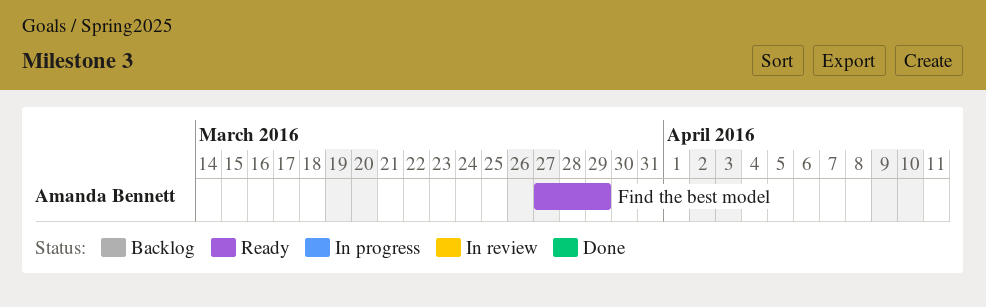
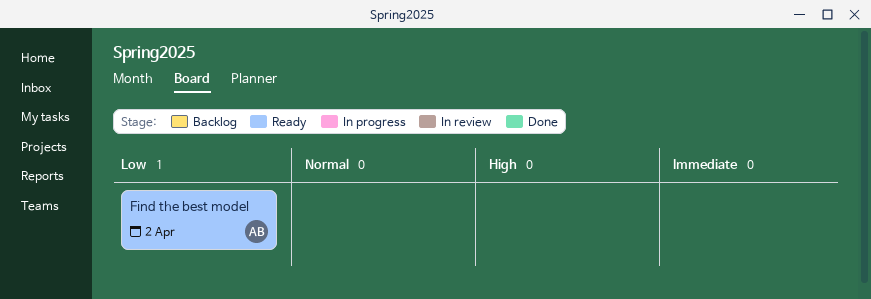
Find the best model, due: Mar 29 -> Apr 2

